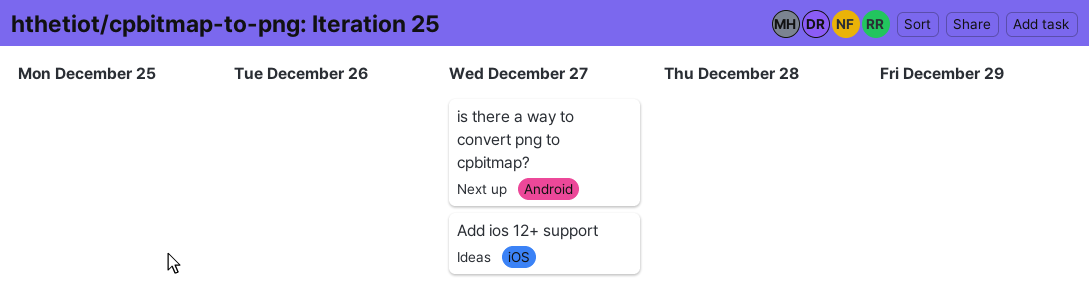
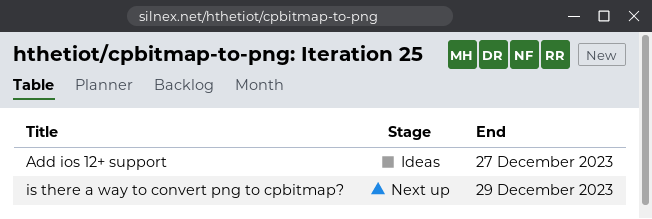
is there a way to convert png to cpbitmap?, due: Dec 27 -> Dec 29

